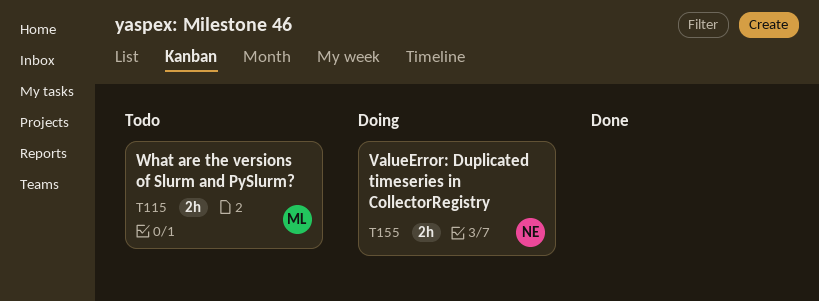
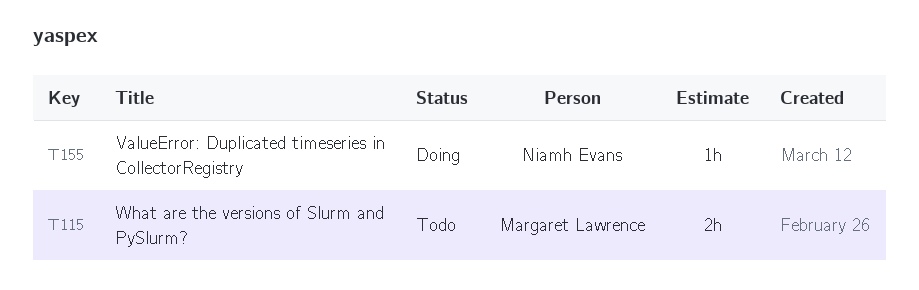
T155, estimate: 2h -> 1h

